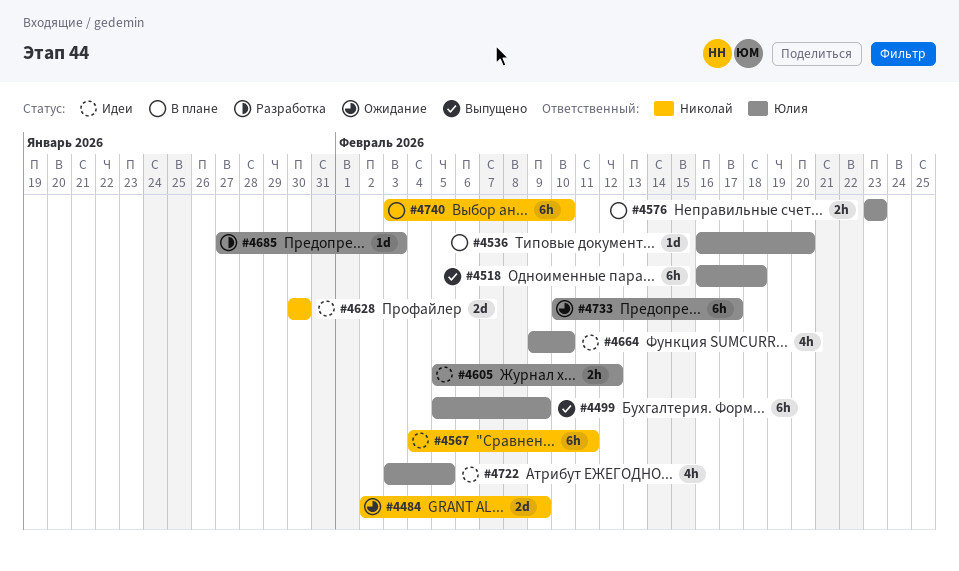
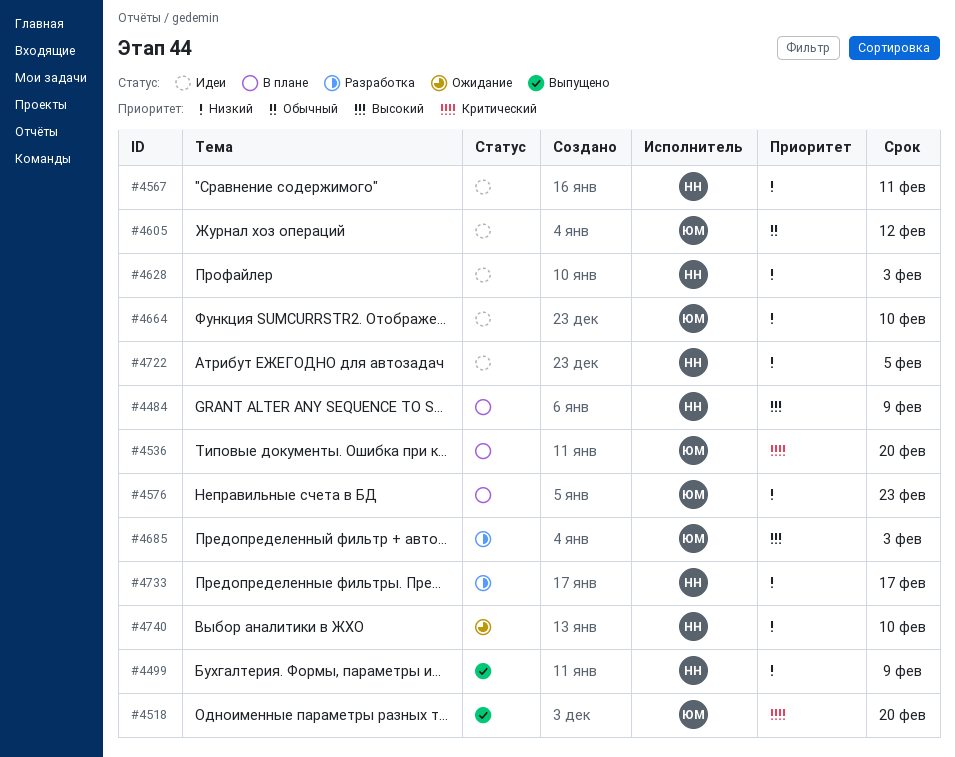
#4484, status: Ожидание -> В плане
#4499, owner: Юлия -> Николай
#4518, due: Feb 18 -> Feb 20
#4628, due: Jan 30 -> Feb 3
#4722, owner: Юлия -> Николай
#4733, status: Ожидание -> Разработка
#4733, owner: Юлия -> Николай
#4740, status: В плане -> Ожидание

